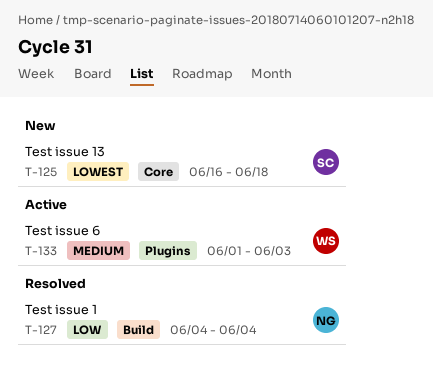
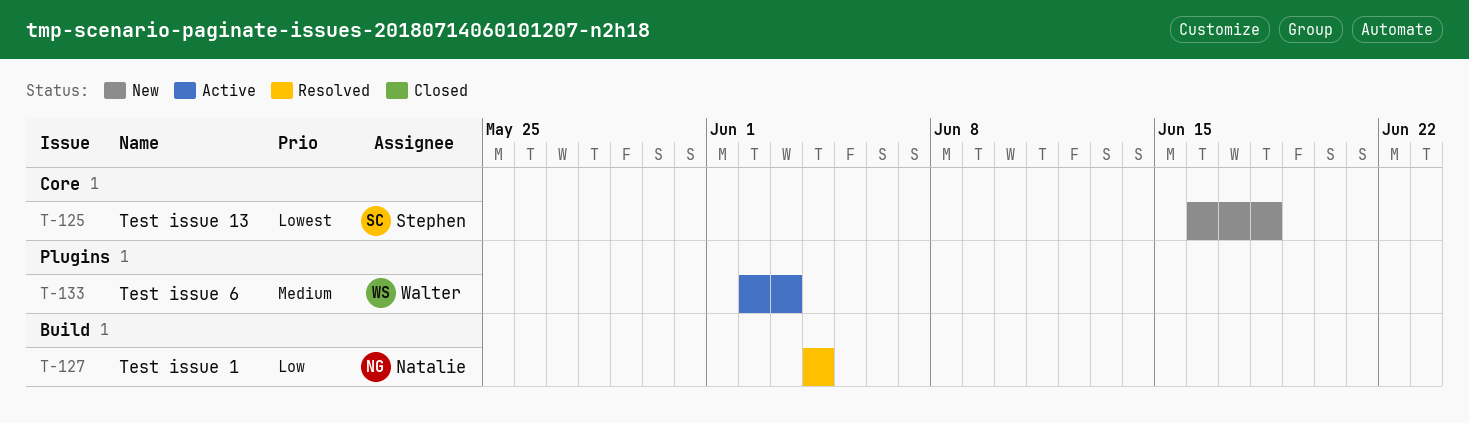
T-133, start: Jun 1 -> Jun 2

